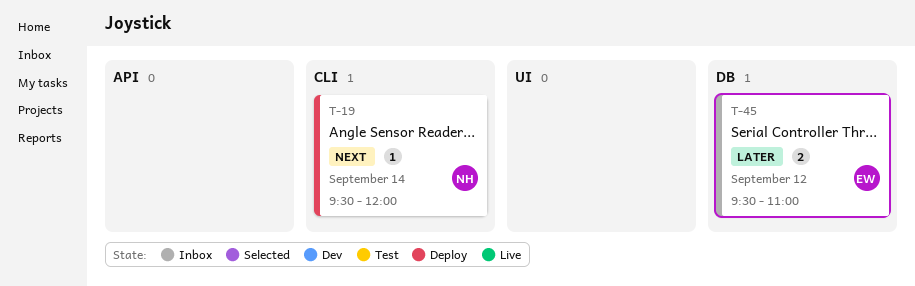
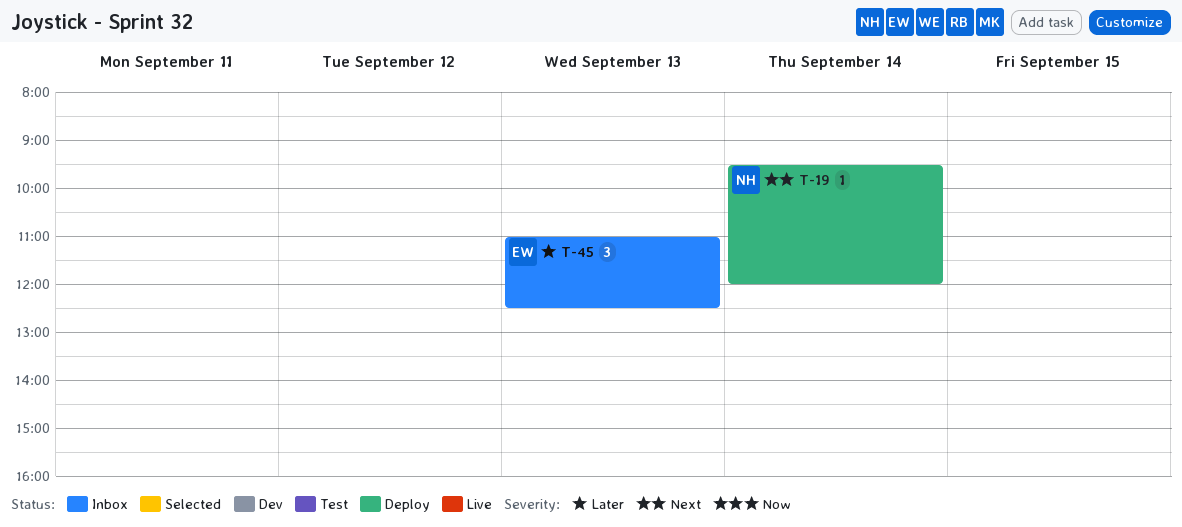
T-45, estimate: 2 -> 3
T-45, day: Sep 12 -> Sep 13
T-45, begins: 09:30 -> 11:00
T-45, ends: 11:00 -> 12:30

